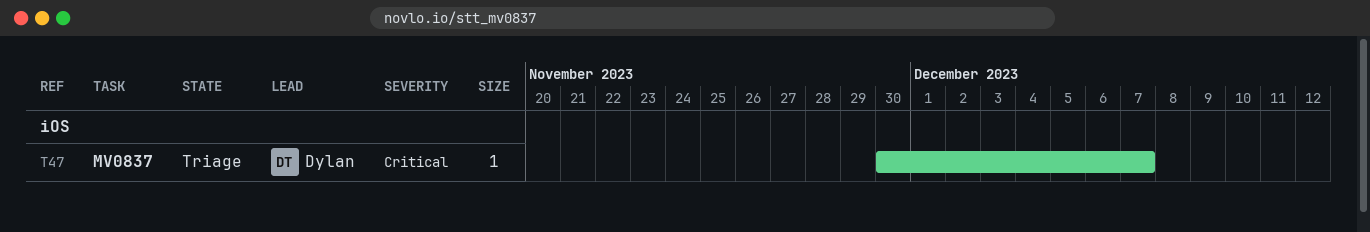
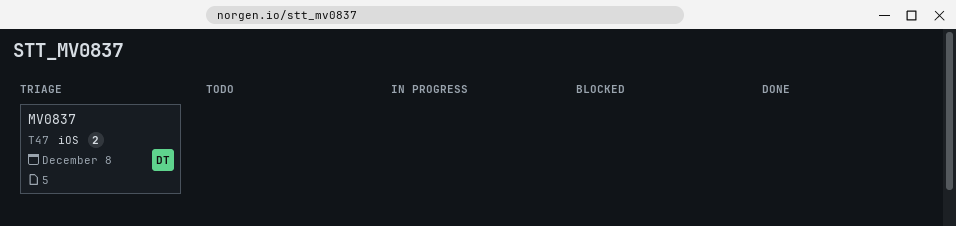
T47, estimate: 1 -> 2
T47, due: Dec 7 -> Dec 8

